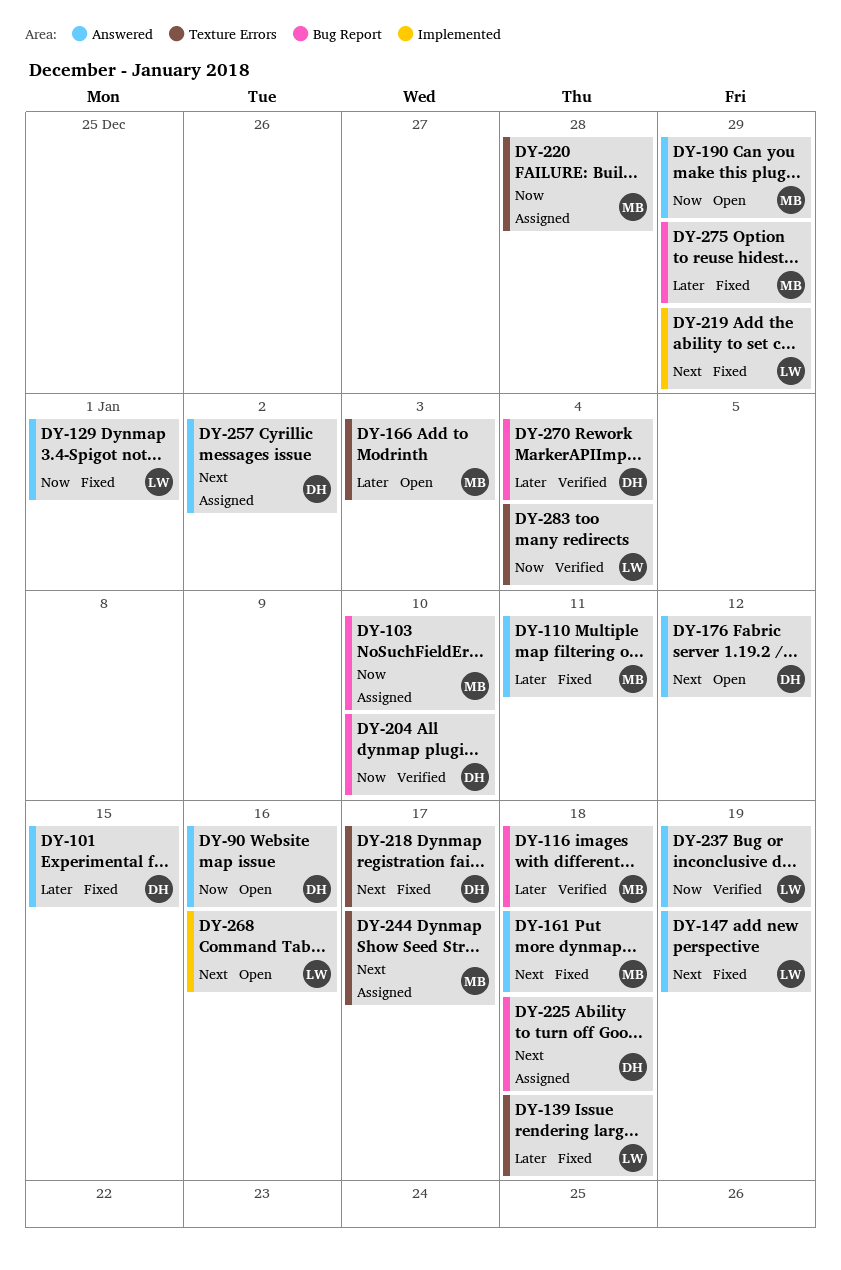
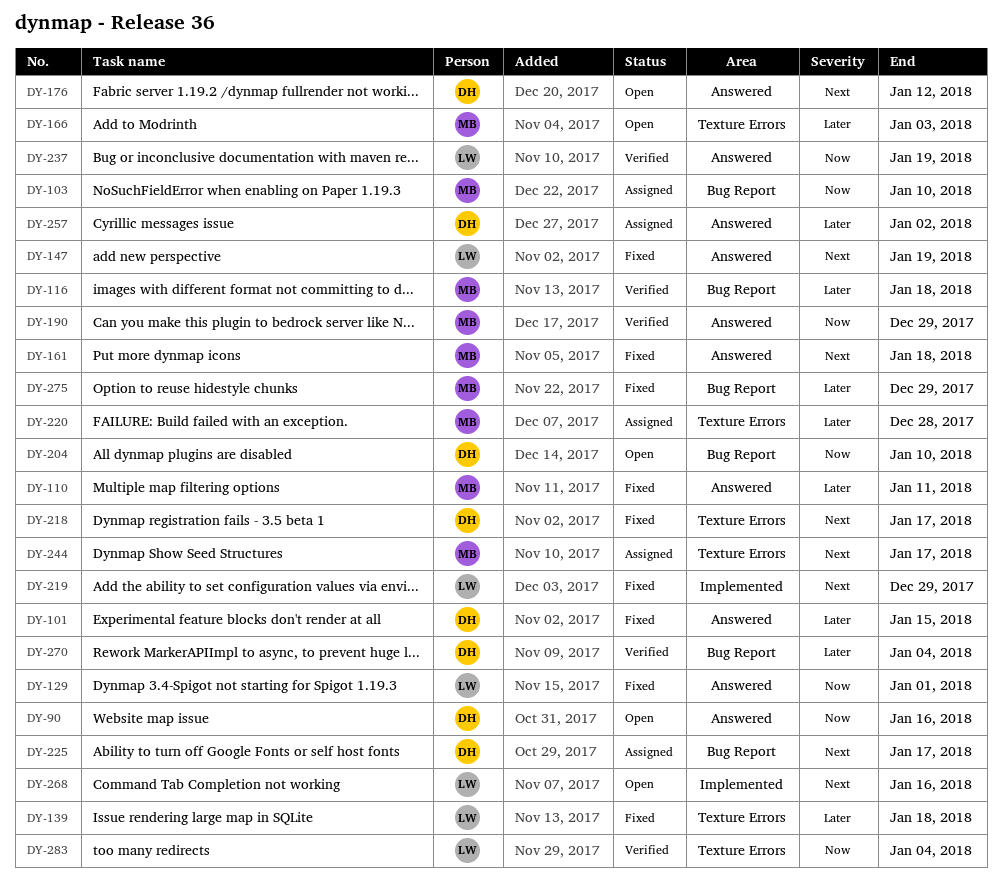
DY-190, status: Open -> Verified
DY-204, status: Verified -> Open
DY-220, priority: Now -> Later
DY-225, due: Jan 18 -> Jan 17
DY-257, priority: Next -> Later

